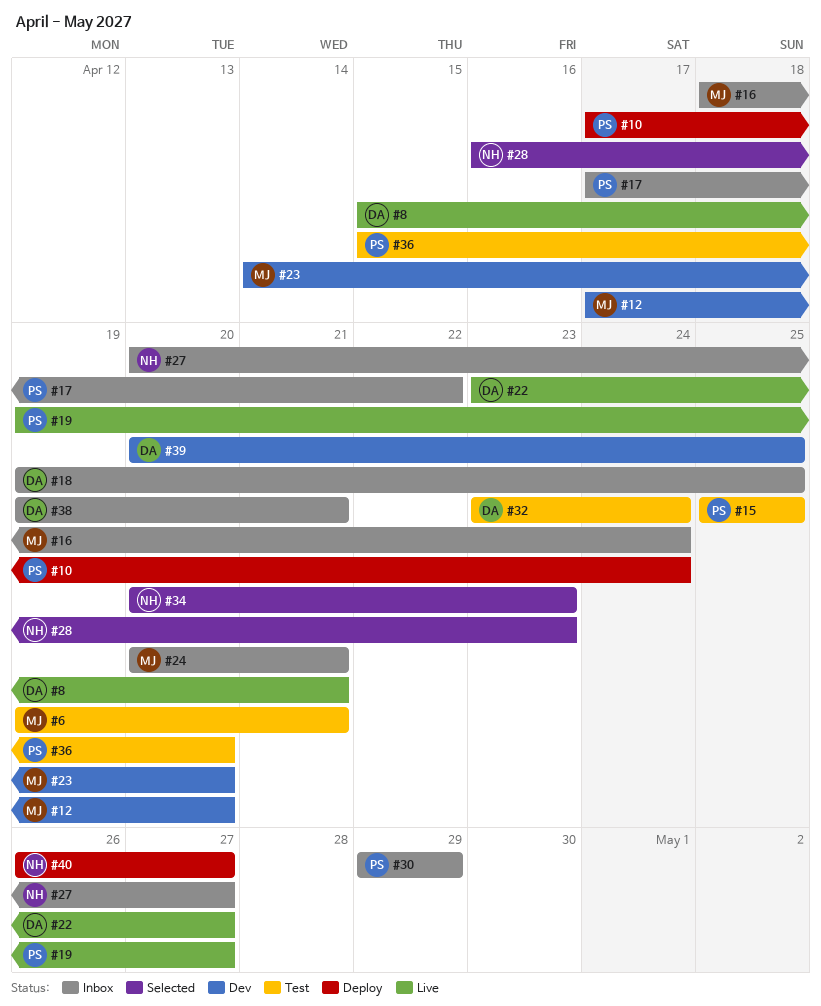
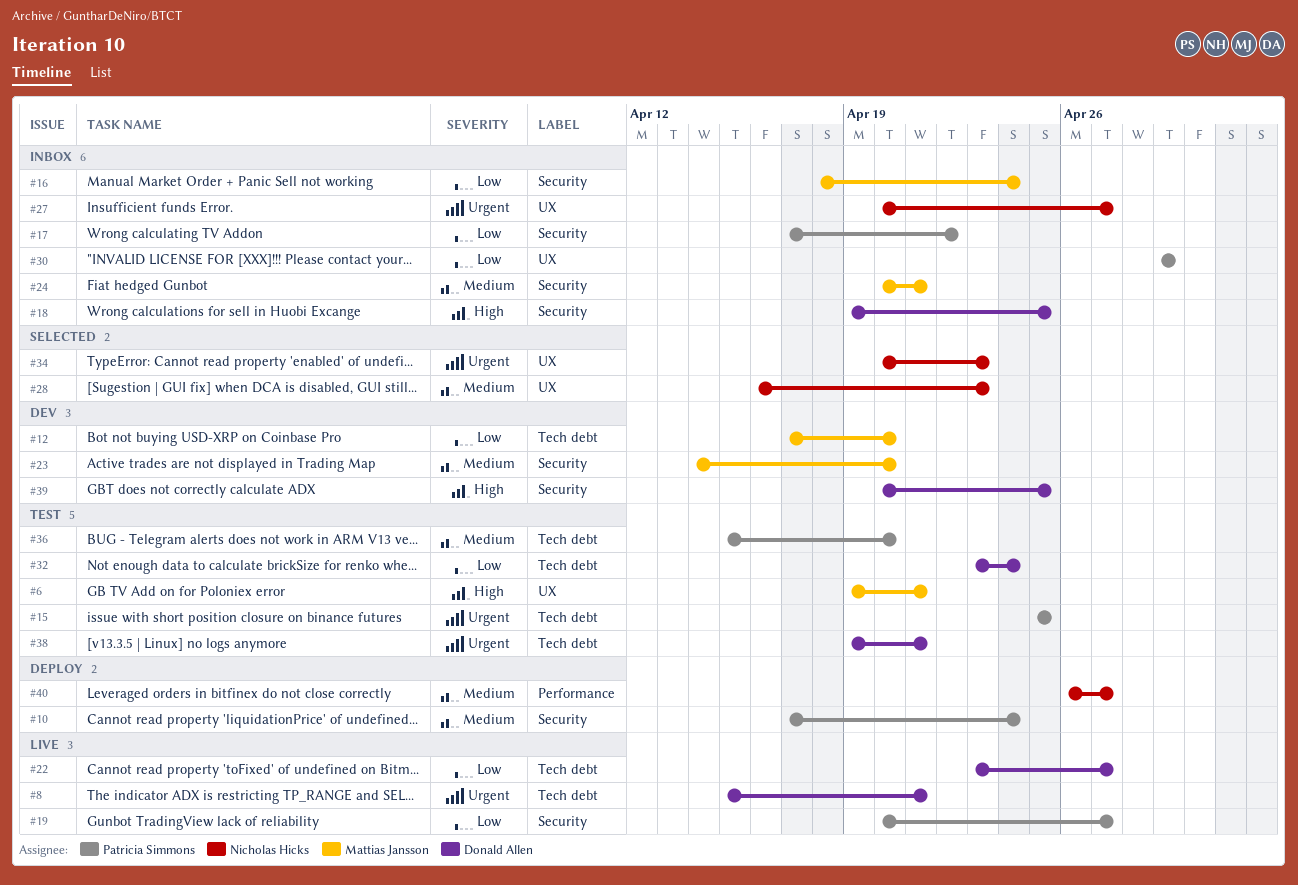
#19, start: Apr 19 -> Apr 20
#38, status: Inbox -> Test

